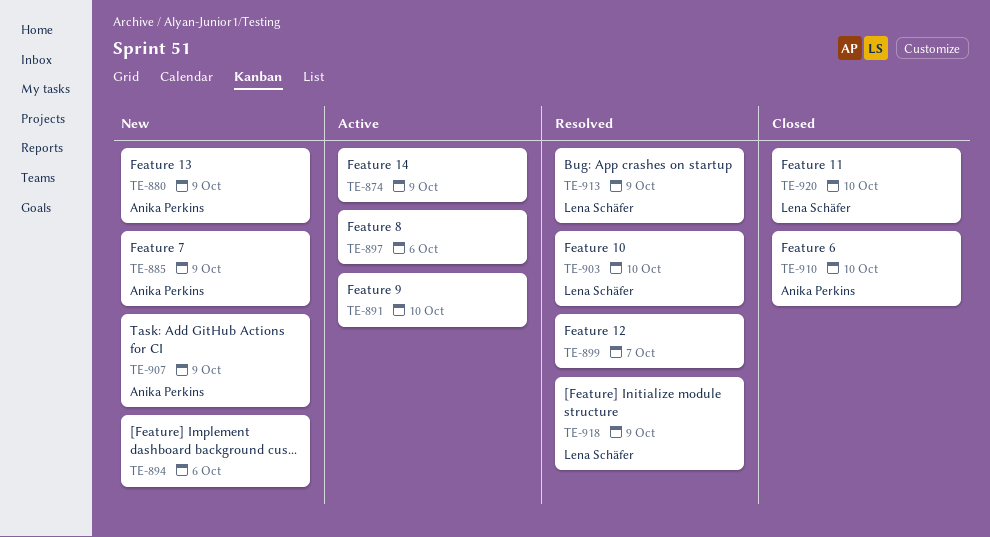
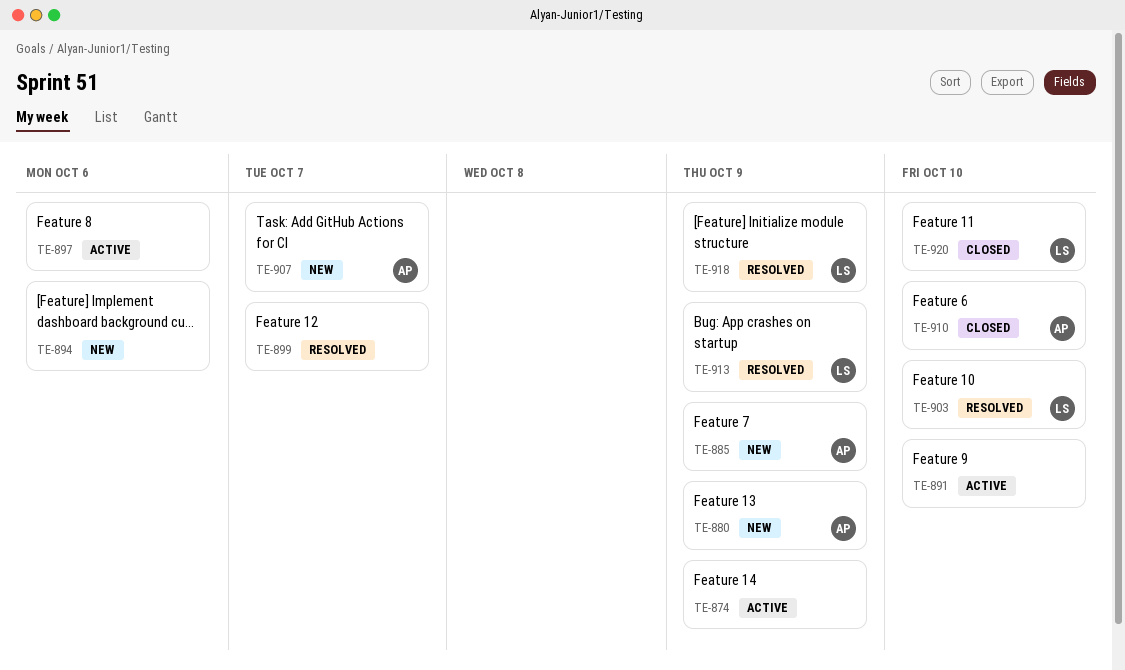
TE-907, due: Oct 9 -> Oct 7

